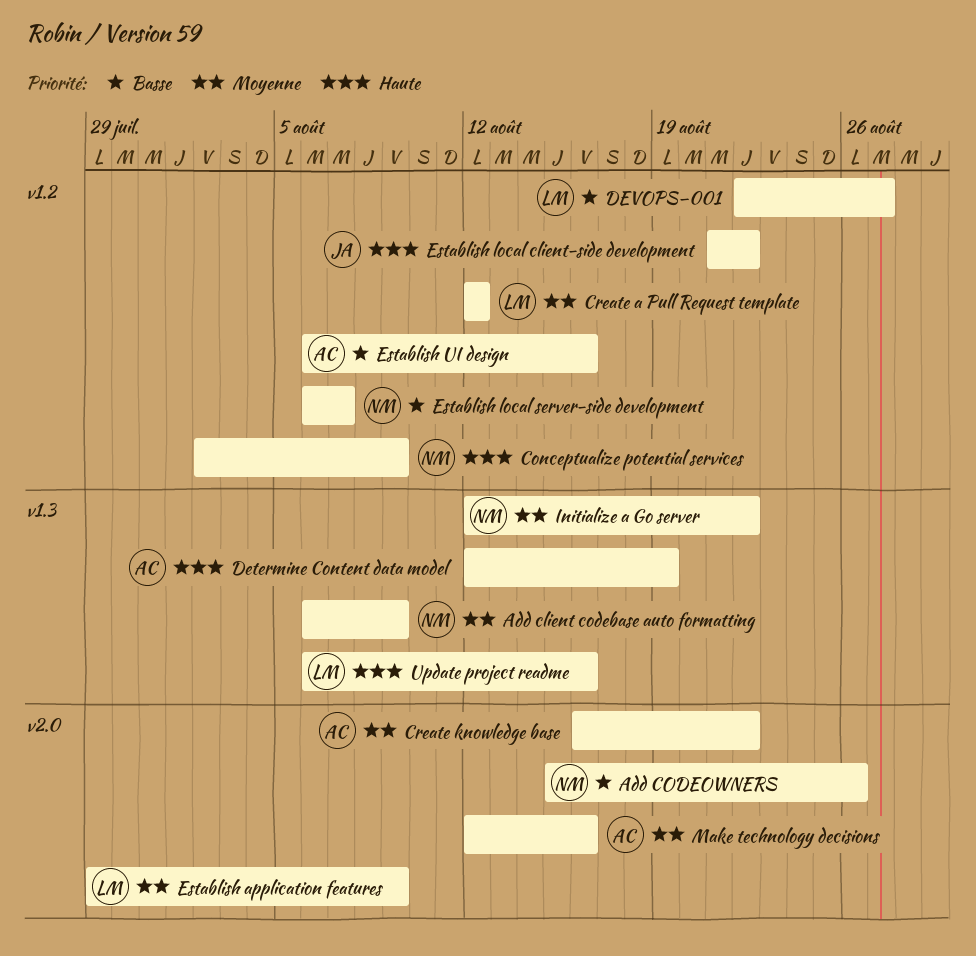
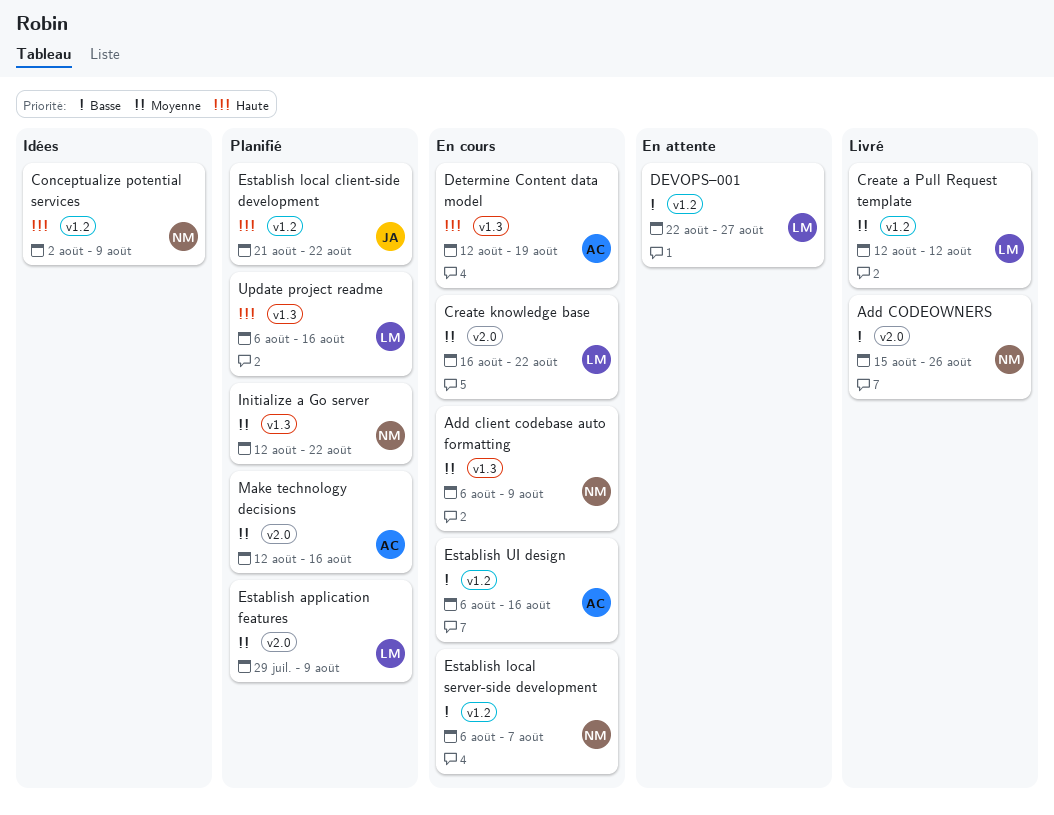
Create knowledge base, owner: AC -> LM

